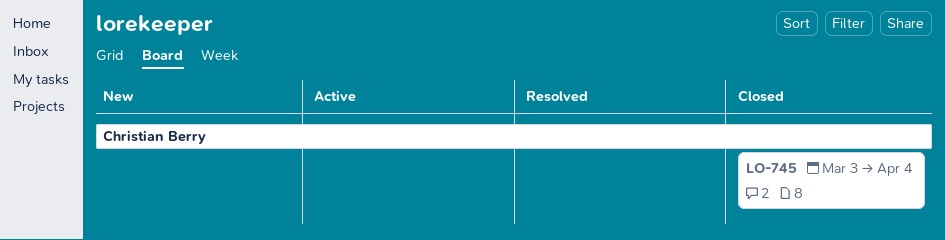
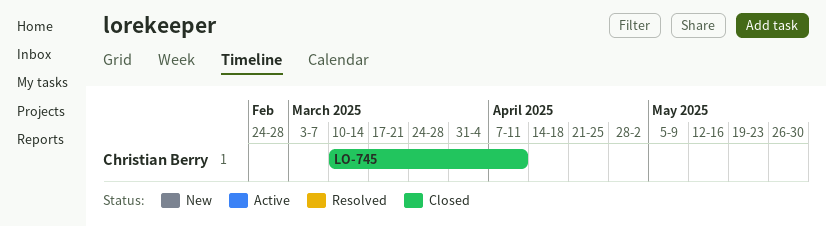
LO-745, start: Mar 3 -> Mar 10
LO-745, due: Apr 4 -> Apr 11

